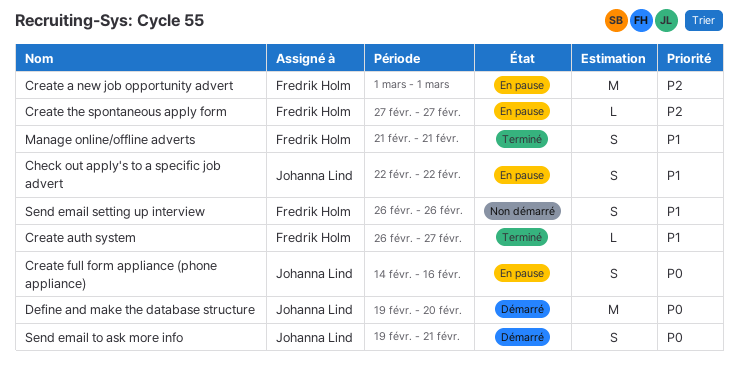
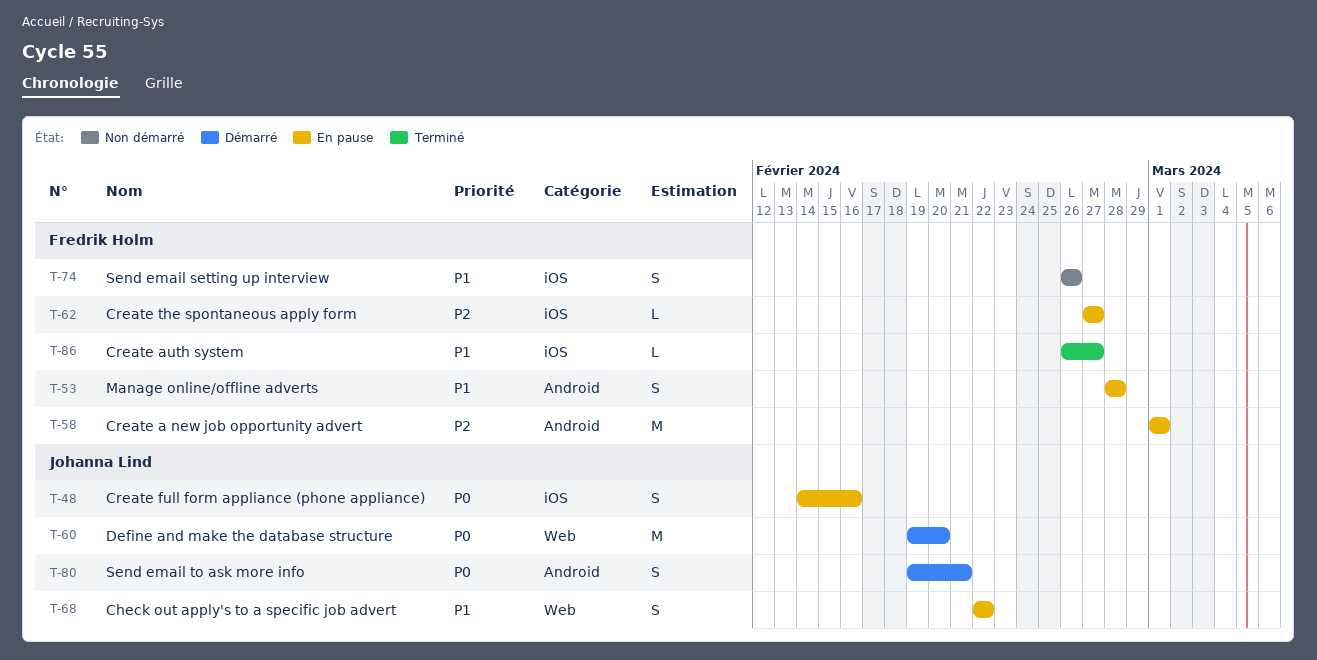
Manage online/offline adverts, status: Terminé -> En pause
Manage online/offline adverts, start: Feb 21 -> Feb 28
Manage online/offline adverts, due: Feb 21 -> Feb 28

